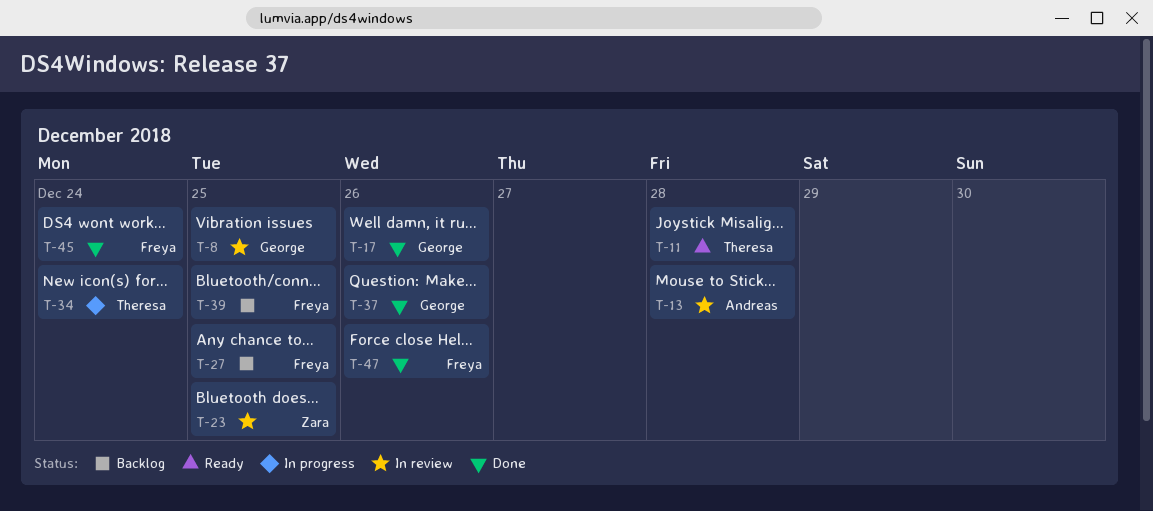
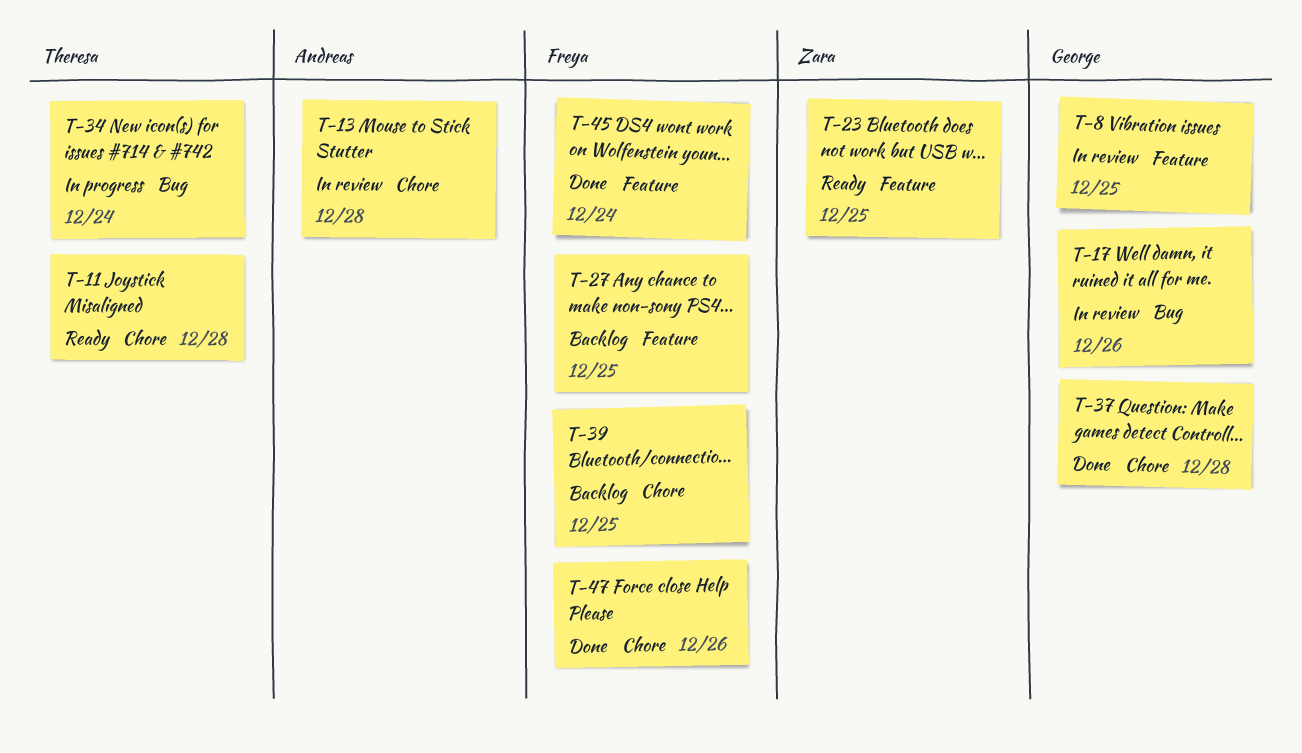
T-17, status: Done -> In review
T-23, status: In review -> Ready
T-37, due: Dec 26 -> Dec 28

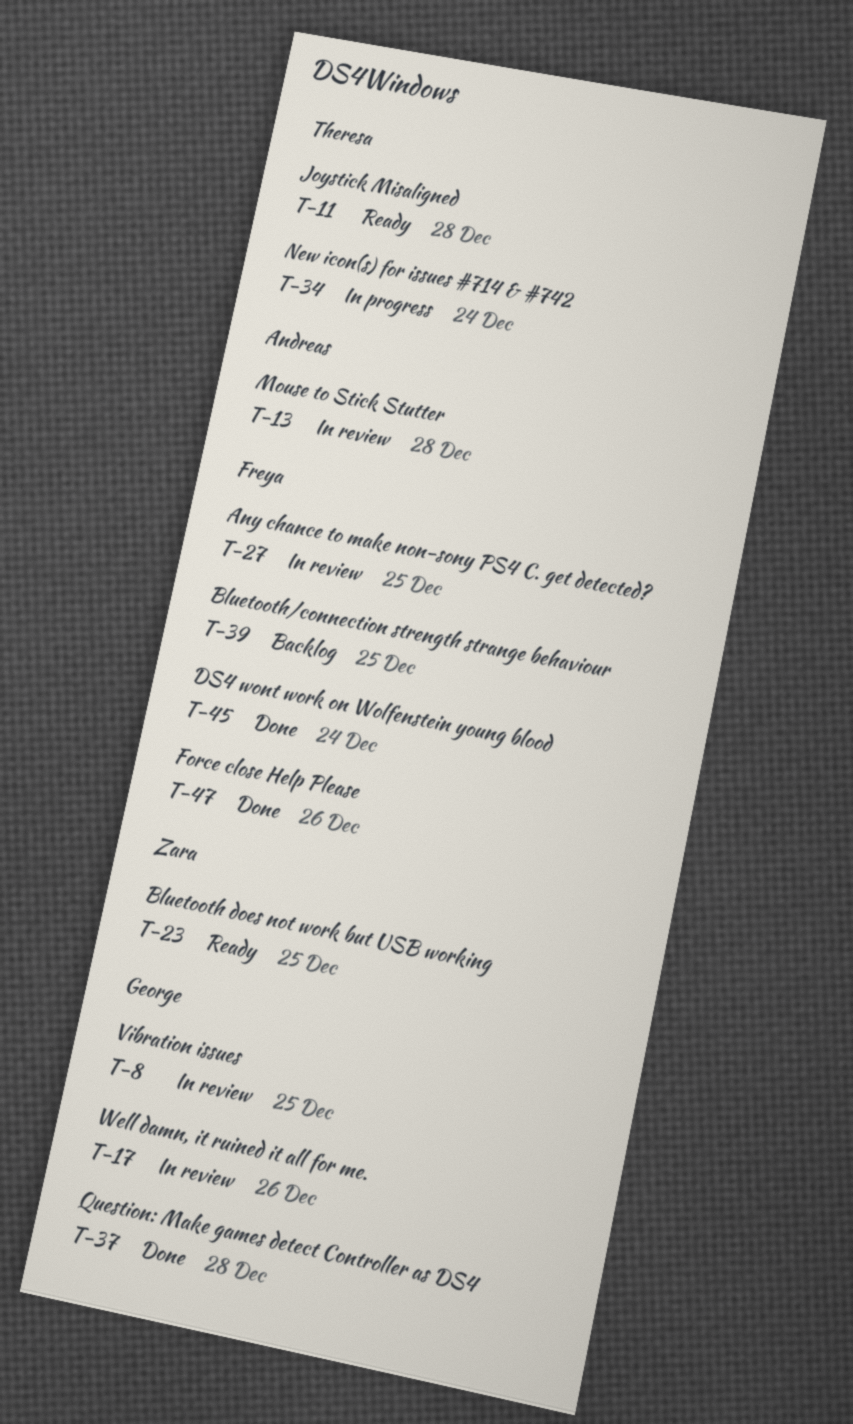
T-27, status: Backlog -> In review

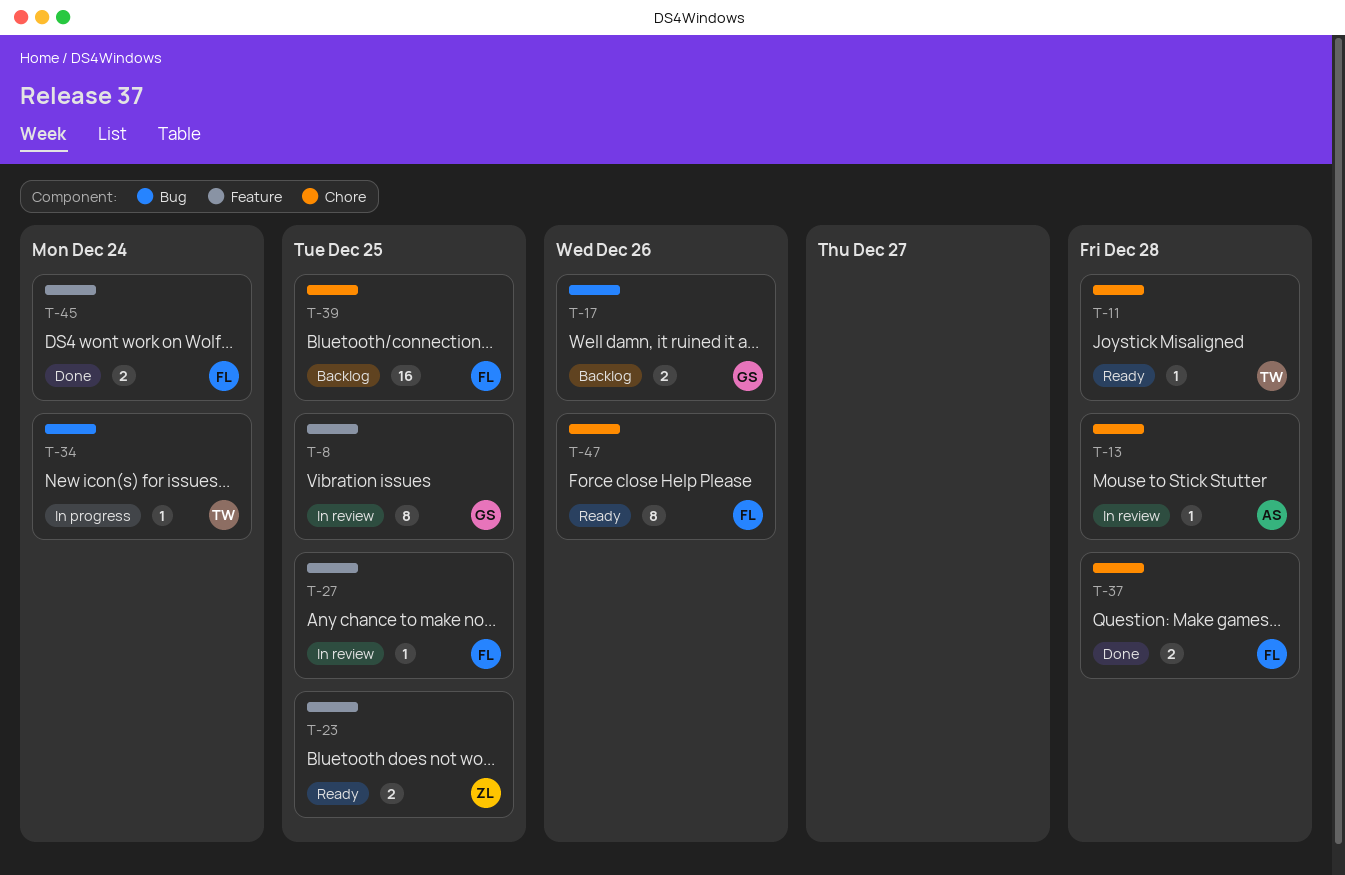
T-17, status: In review -> Backlog
T-37, owner: George -> Freya
T-47, status: Done -> Ready

